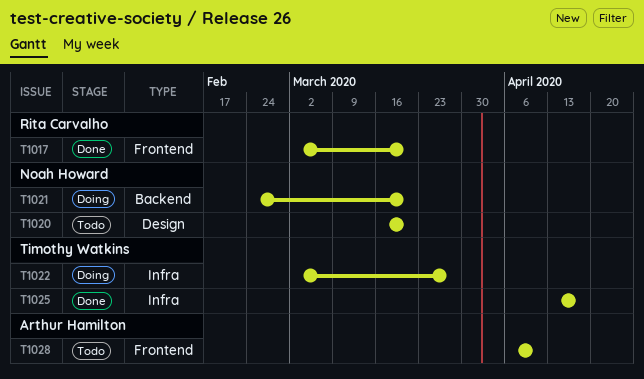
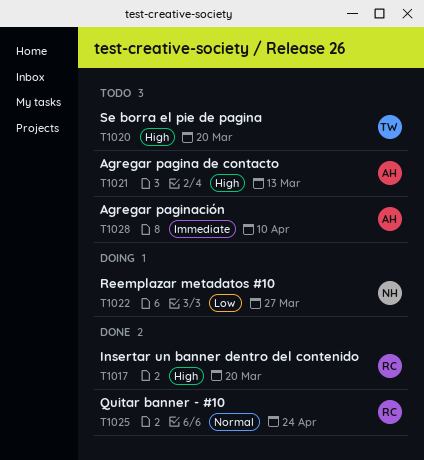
T1020, owner: Noah Howard -> Timothy Watkins
T1021, status: Doing -> Todo
T1021, owner: Noah Howard -> Arthur Hamilton
T1021, due: Mar 20 -> Mar 13
T1022, owner: Timothy Watkins -> Noah Howard
T1025, owner: Timothy Watkins -> Rita Carvalho
T1025, due: Apr 17 -> Apr 24

